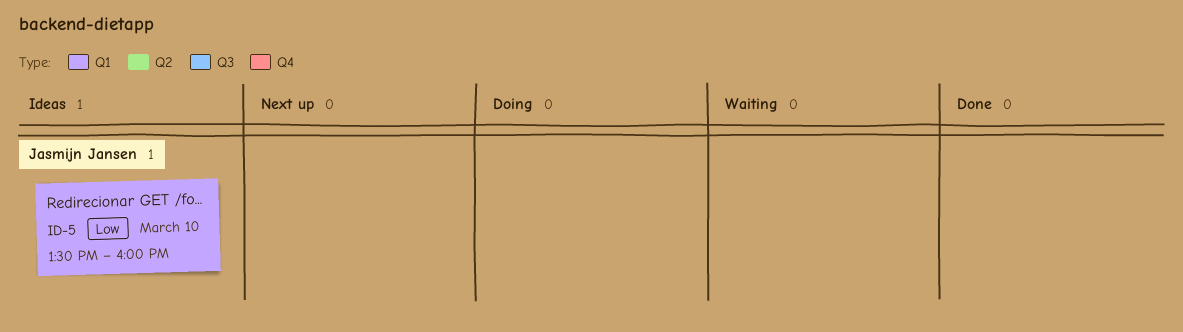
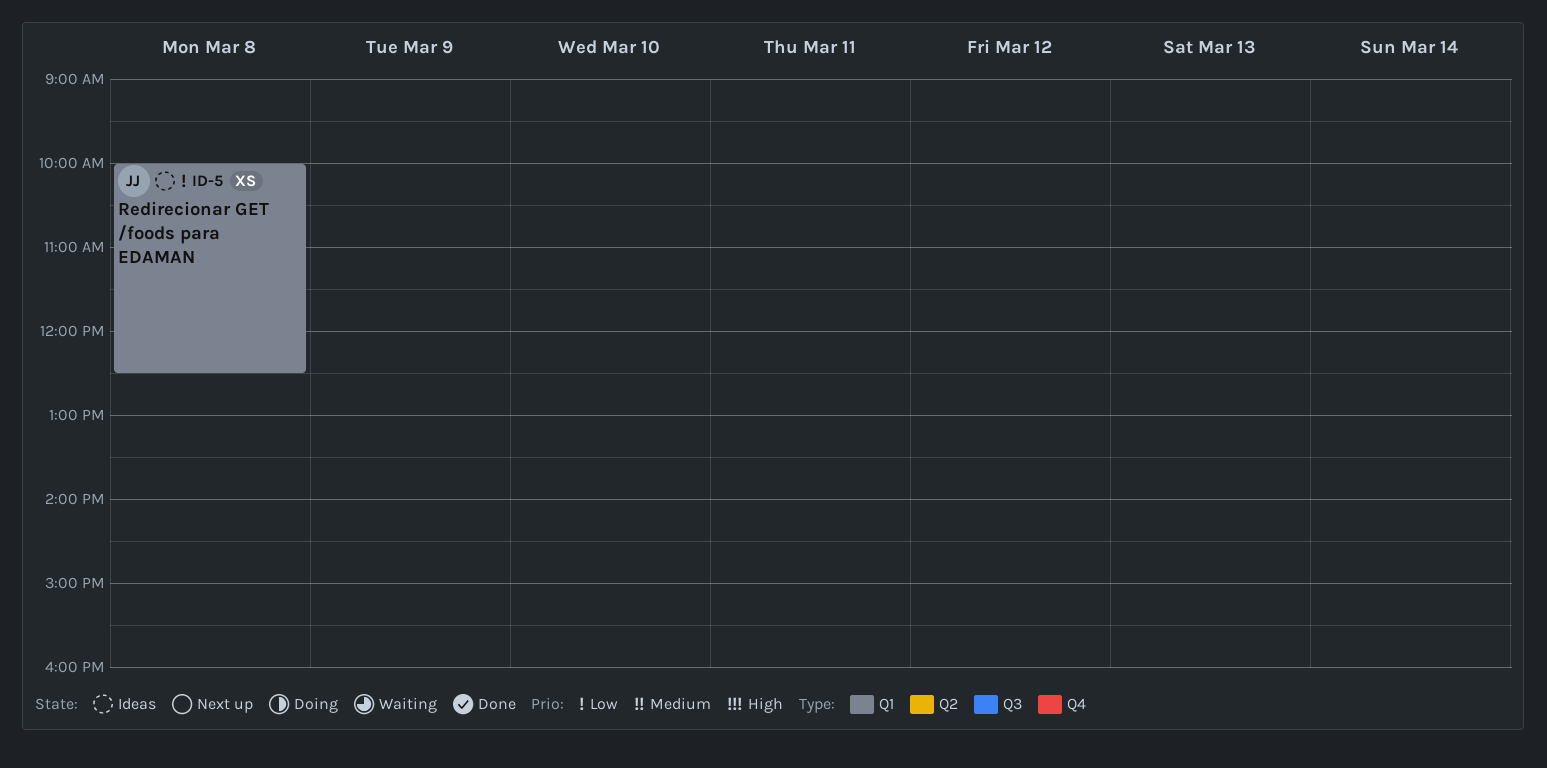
ID-5, day: Mar 10 -> Mar 8
ID-5, begins: 13:30 -> 10:00
ID-5, ends: 16:00 -> 12:30

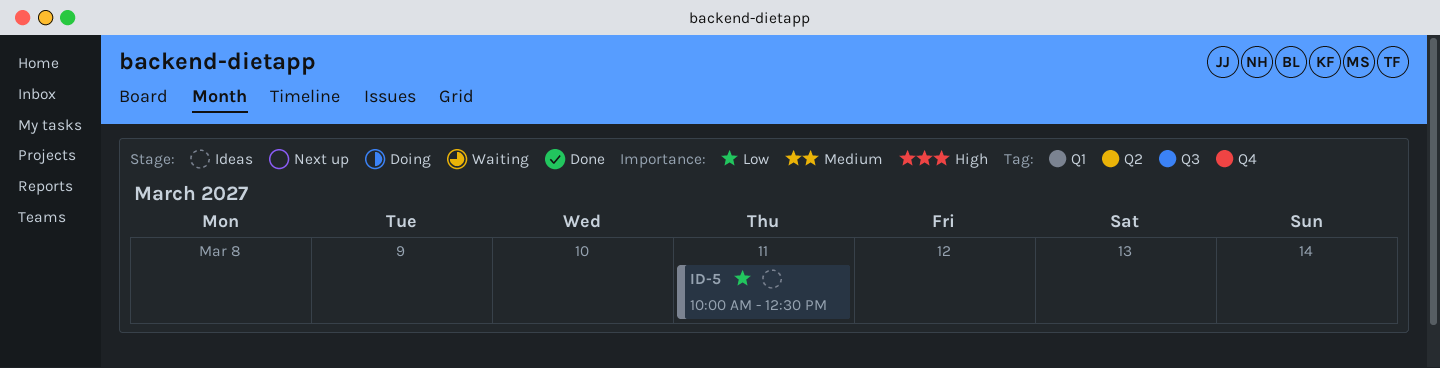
ID-5, day: Mar 8 -> Mar 11

